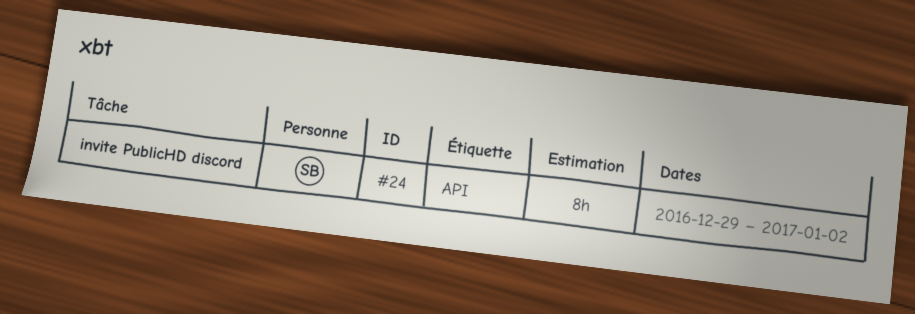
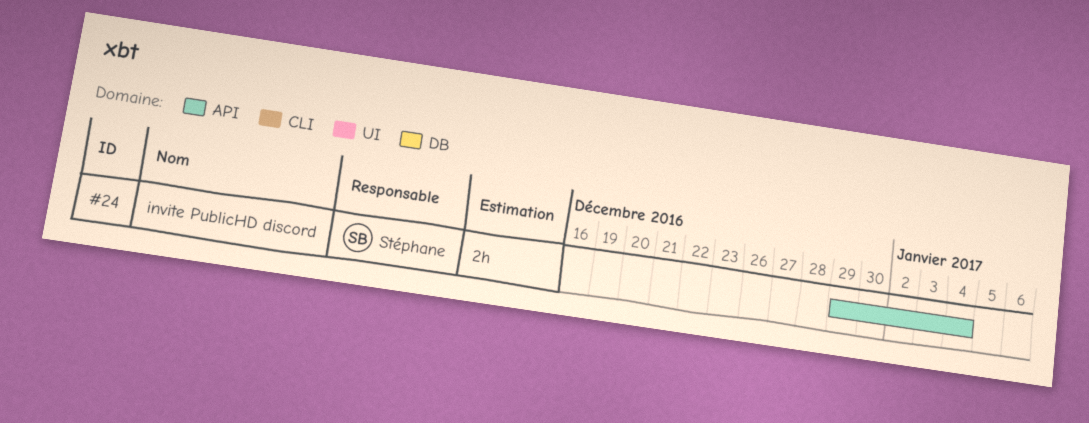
#24, estimate: 8h -> 2h
#24, due: Jan 2 -> Jan 4

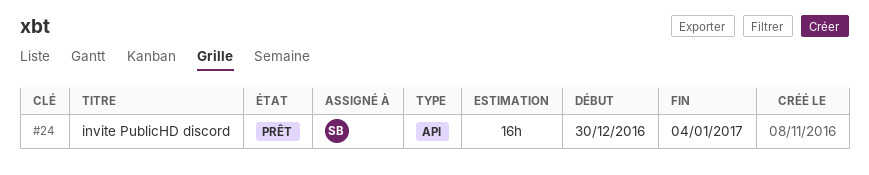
#24, estimate: 2h -> 16h
#24, start: Dec 29 -> Dec 30

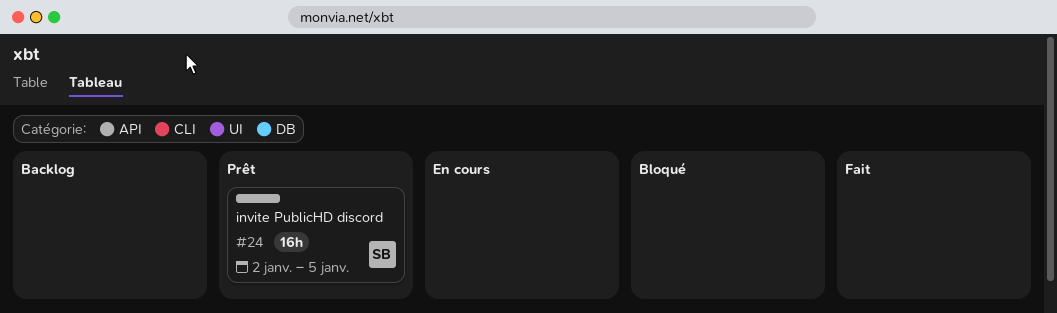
#24, start: Dec 30 -> Jan 2
#24, due: Jan 4 -> Jan 5

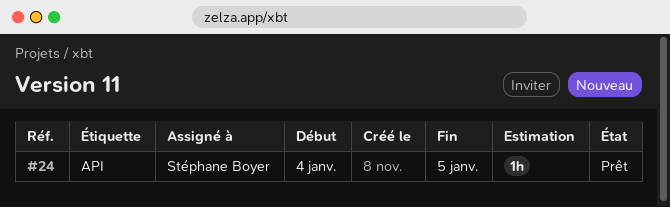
#24, estimate: 16h -> 1h
#24, start: Jan 2 -> Jan 4

